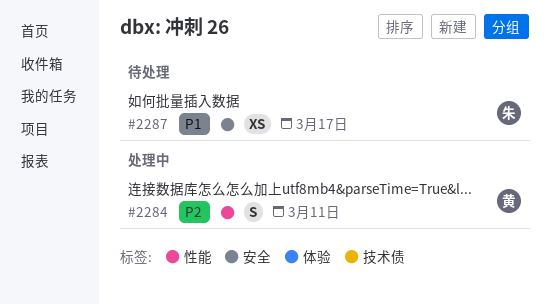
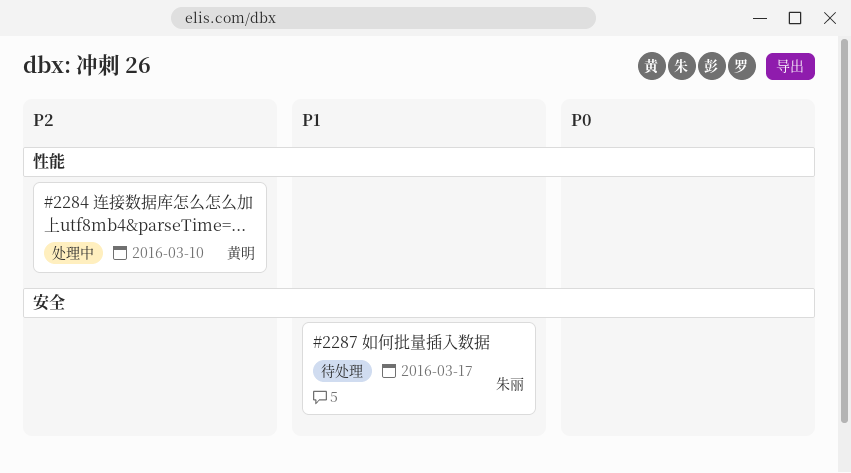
#2284, due: Mar 11 -> Mar 10

